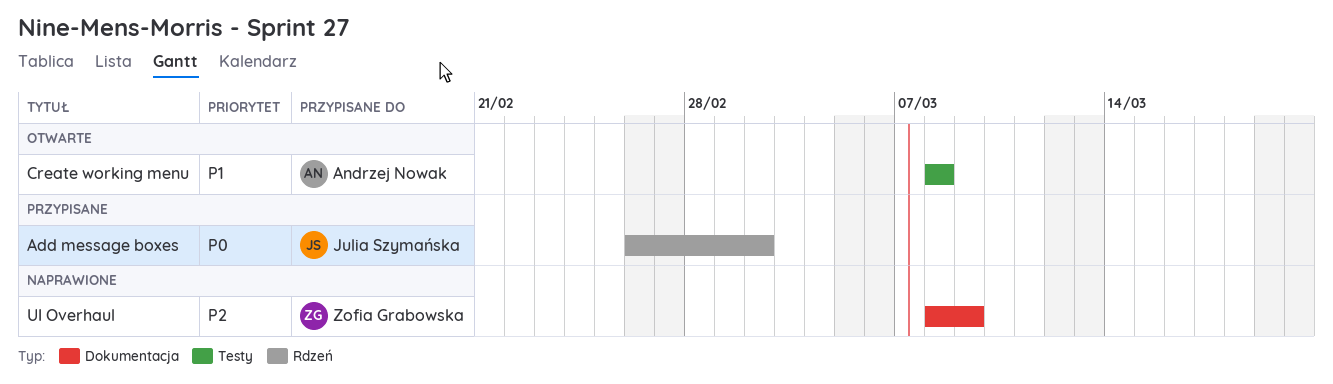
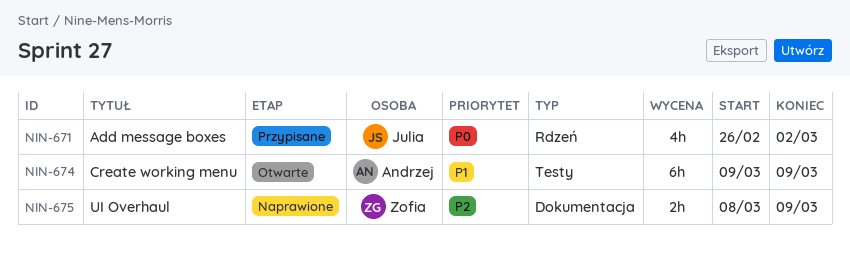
Create working menu, start: Mar 8 -> Mar 9
Create working menu, due: Mar 8 -> Mar 9

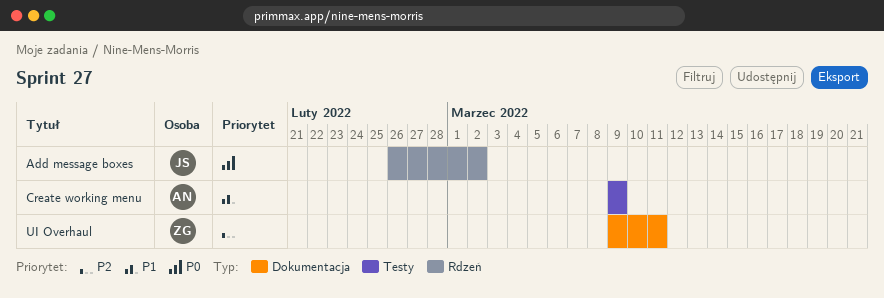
UI Overhaul, start: Mar 8 -> Mar 9
UI Overhaul, due: Mar 9 -> Mar 11

